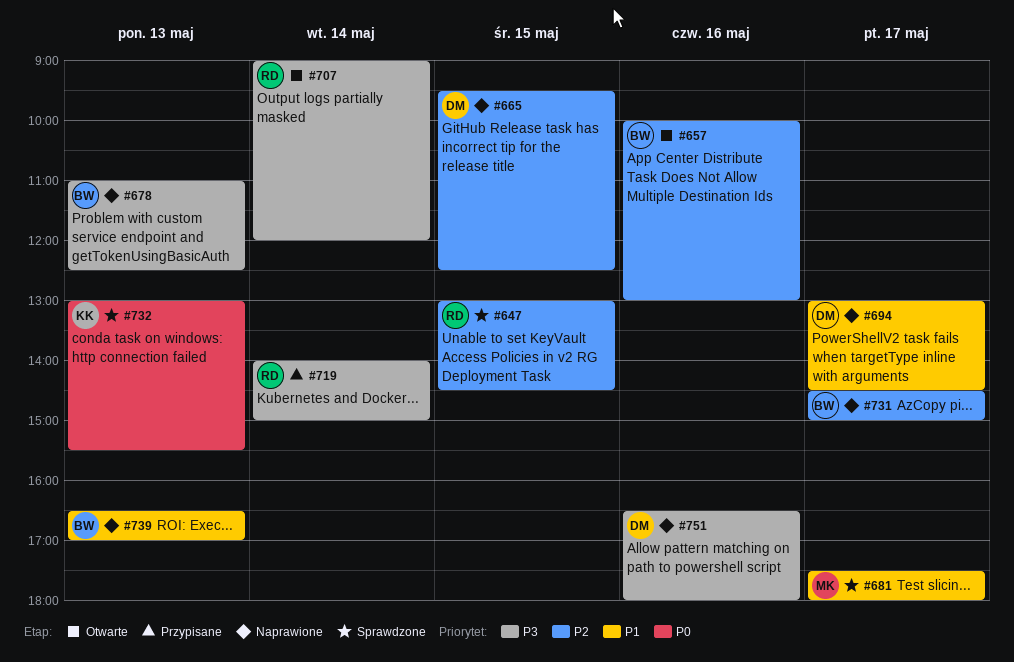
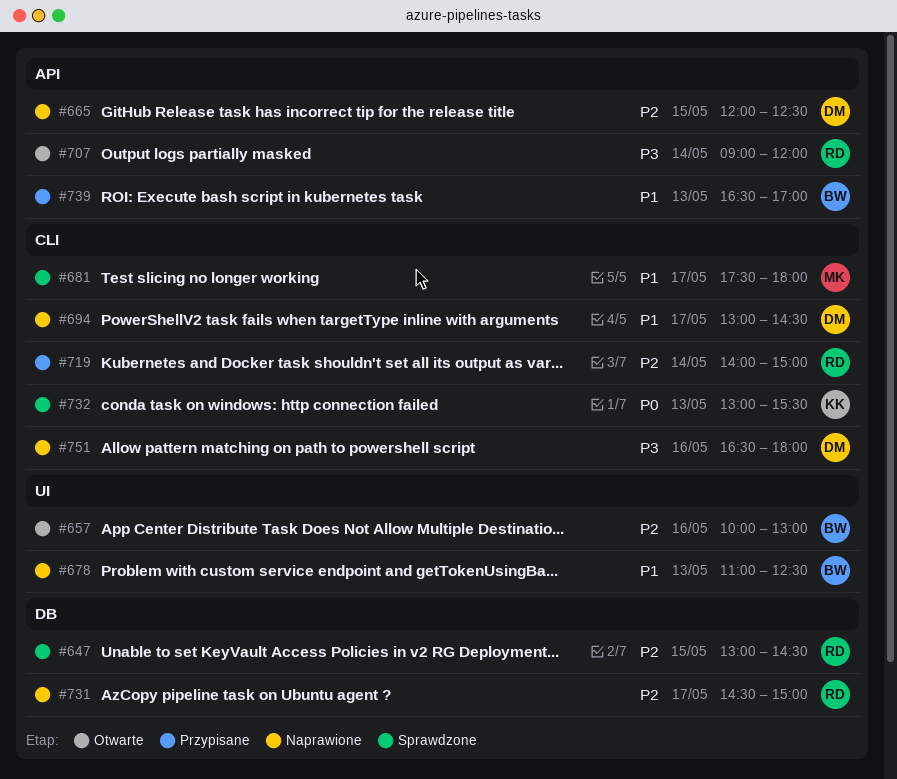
#665, begins: 09:30 -> 12:00
#678, priority: P3 -> P1
#719, priority: P3 -> P2
#731, owner: BW -> RD
#739, status: Naprawione -> Przypisane

